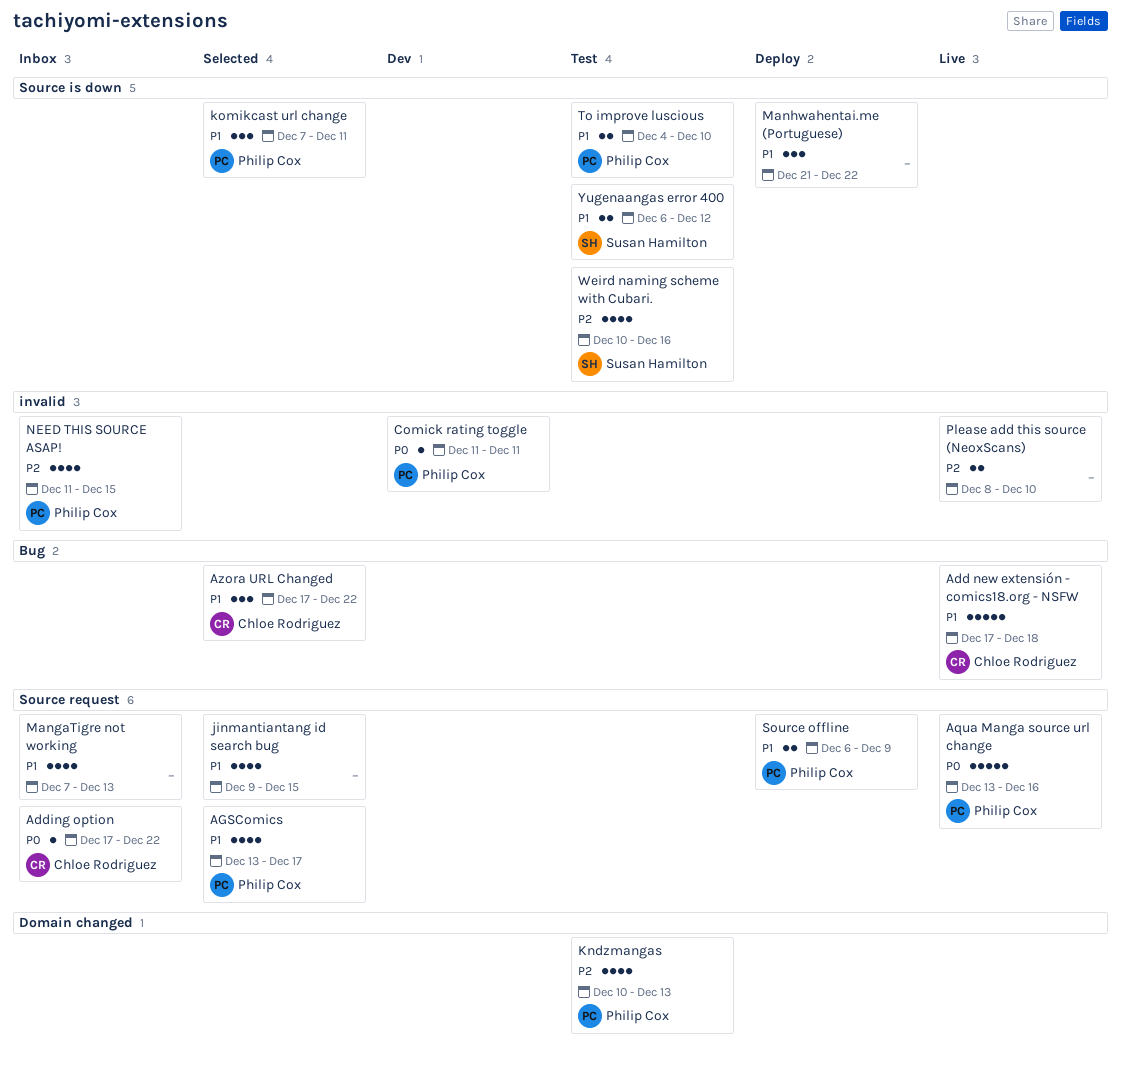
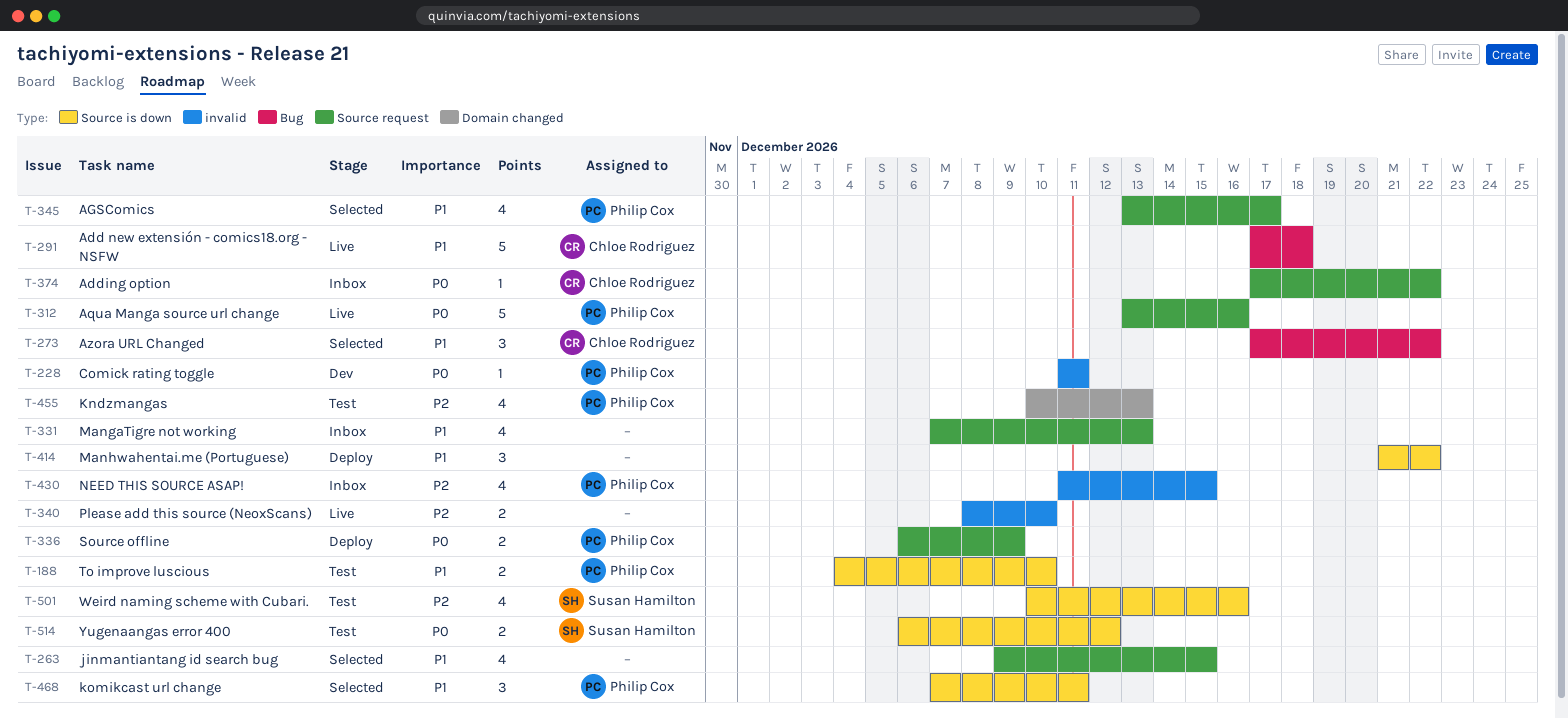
Source offline, priority: P1 -> P0
Yugenaangas error 400, priority: P1 -> P0

